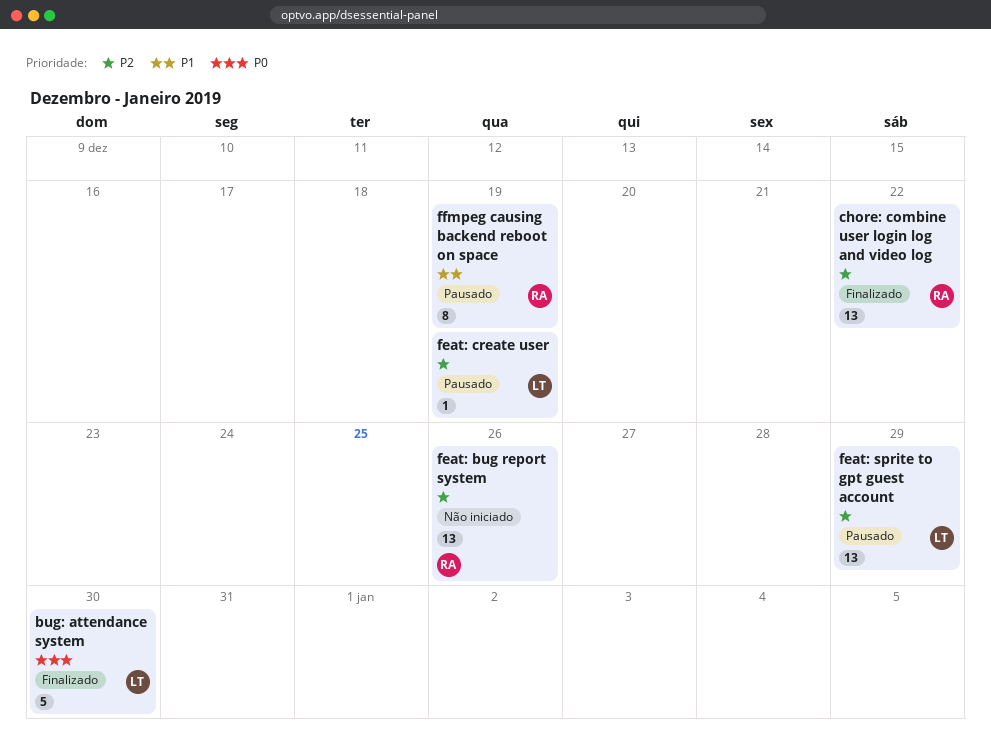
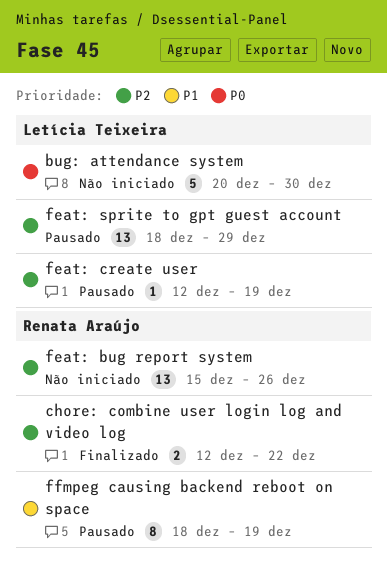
bug: attendance system, status: Finalizado -> Não iniciado
chore: combine user login log and video log, estimate: 13 -> 2

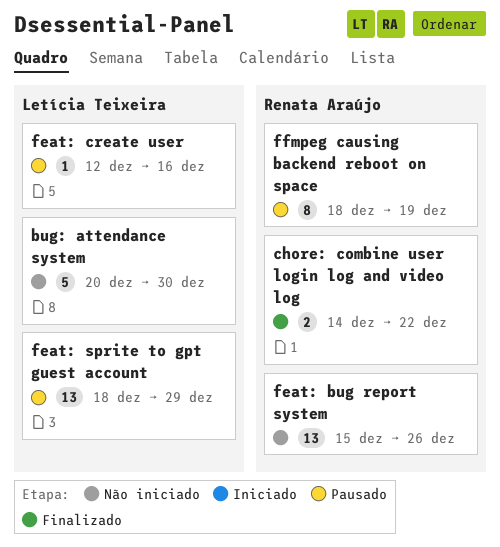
chore: combine user login log and video log, start: Dec 12 -> Dec 14
feat: create user, due: Dec 19 -> Dec 16

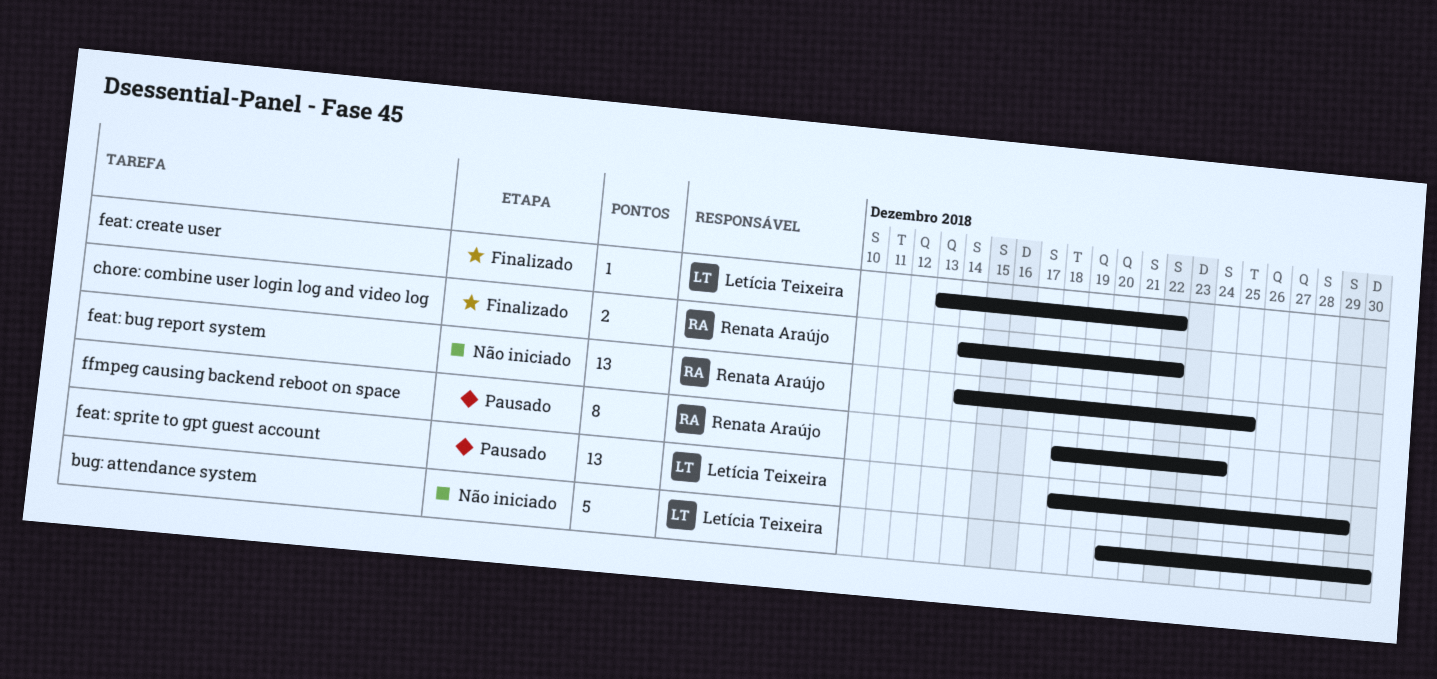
feat: bug report system, start: Dec 15 -> Dec 14
feat: bug report system, due: Dec 26 -> Dec 25
feat: create user, status: Pausado -> Finalizado
feat: create user, start: Dec 12 -> Dec 13
feat: create user, due: Dec 16 -> Dec 22
ffmpeg causing backend reboot on space, due: Dec 19 -> Dec 24

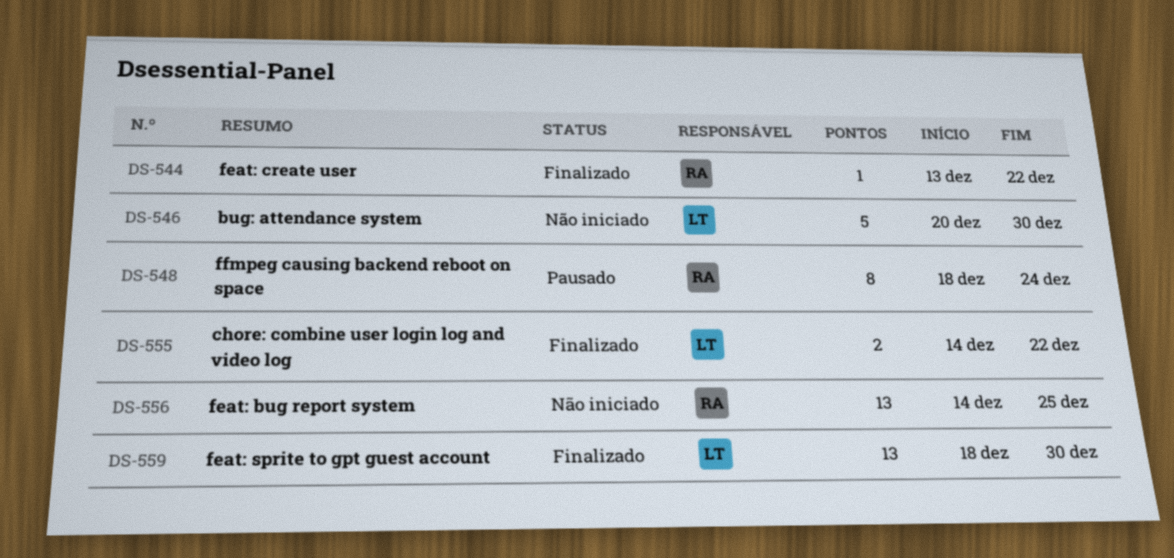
chore: combine user login log and video log, owner: Renata Araújo -> Letícia Teixeira
feat: create user, owner: Letícia Teixeira -> Renata Araújo
feat: sprite to gpt guest account, status: Pausado -> Finalizado
feat: sprite to gpt guest account, due: Dec 29 -> Dec 30

